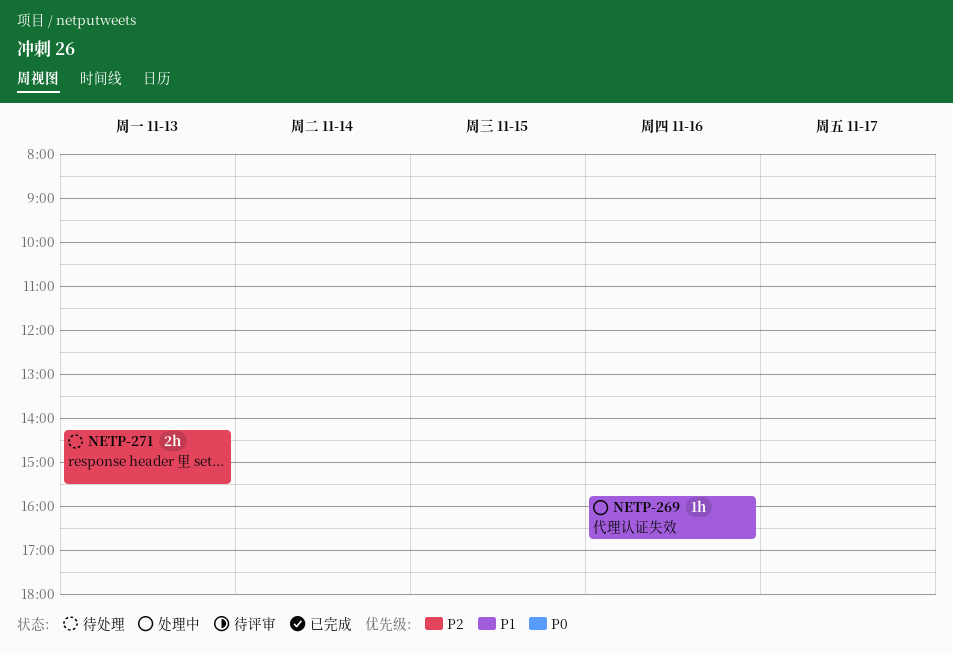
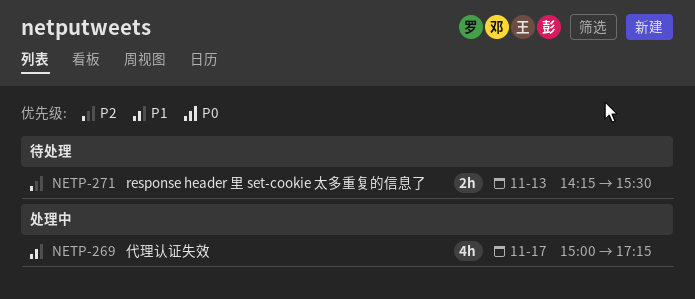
NETP-269, estimate: 1h -> 4h
NETP-269, day: Nov 16 -> Nov 17
NETP-269, begins: 15:45 -> 15:00
NETP-269, ends: 16:45 -> 17:15

